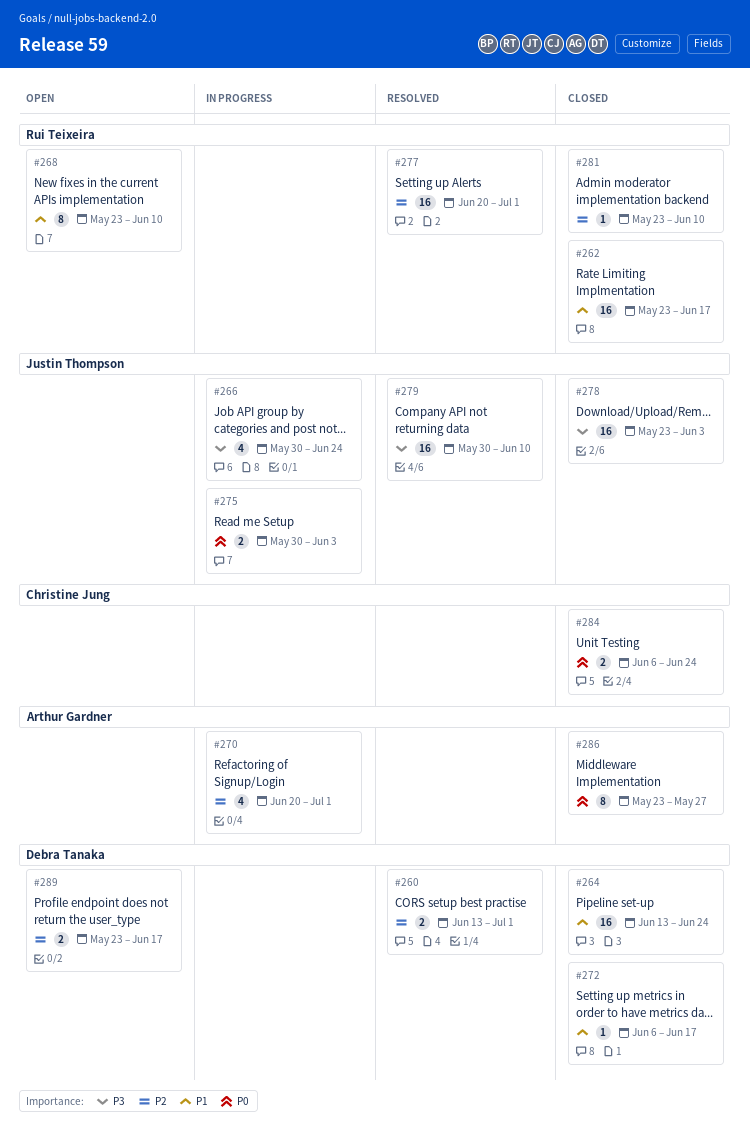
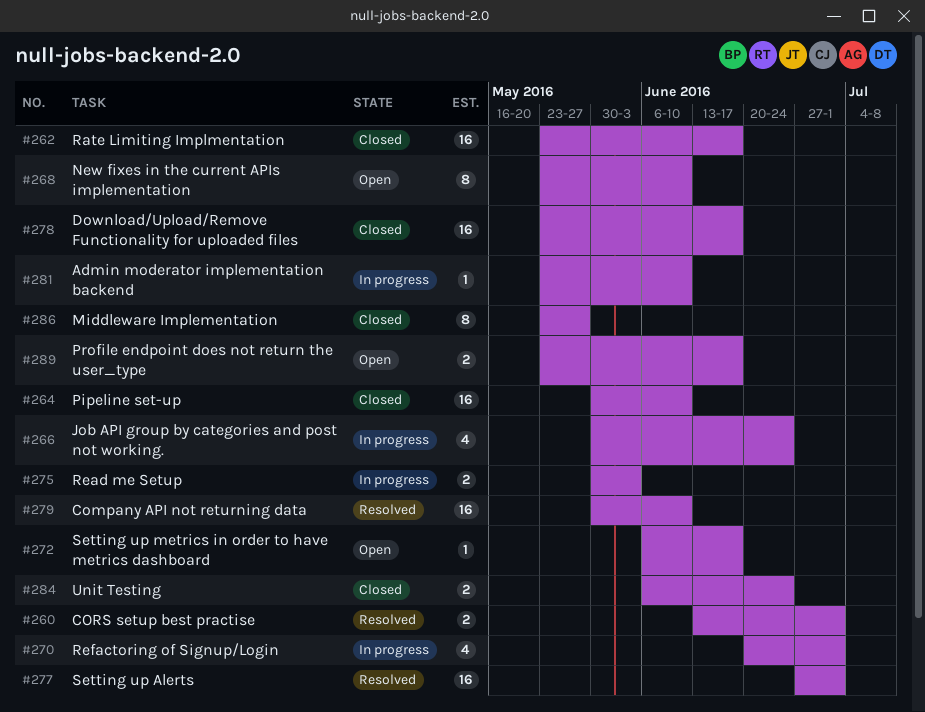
#264, start: Jun 13 -> May 30
#264, due: Jun 24 -> Jun 10
#272, status: Closed -> Open
#277, start: Jun 20 -> Jun 27
#278, due: Jun 3 -> Jun 17
#281, status: Closed -> In progress

